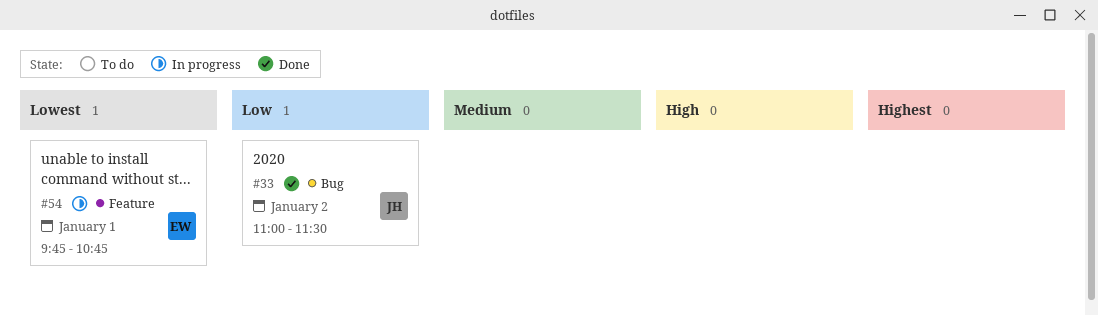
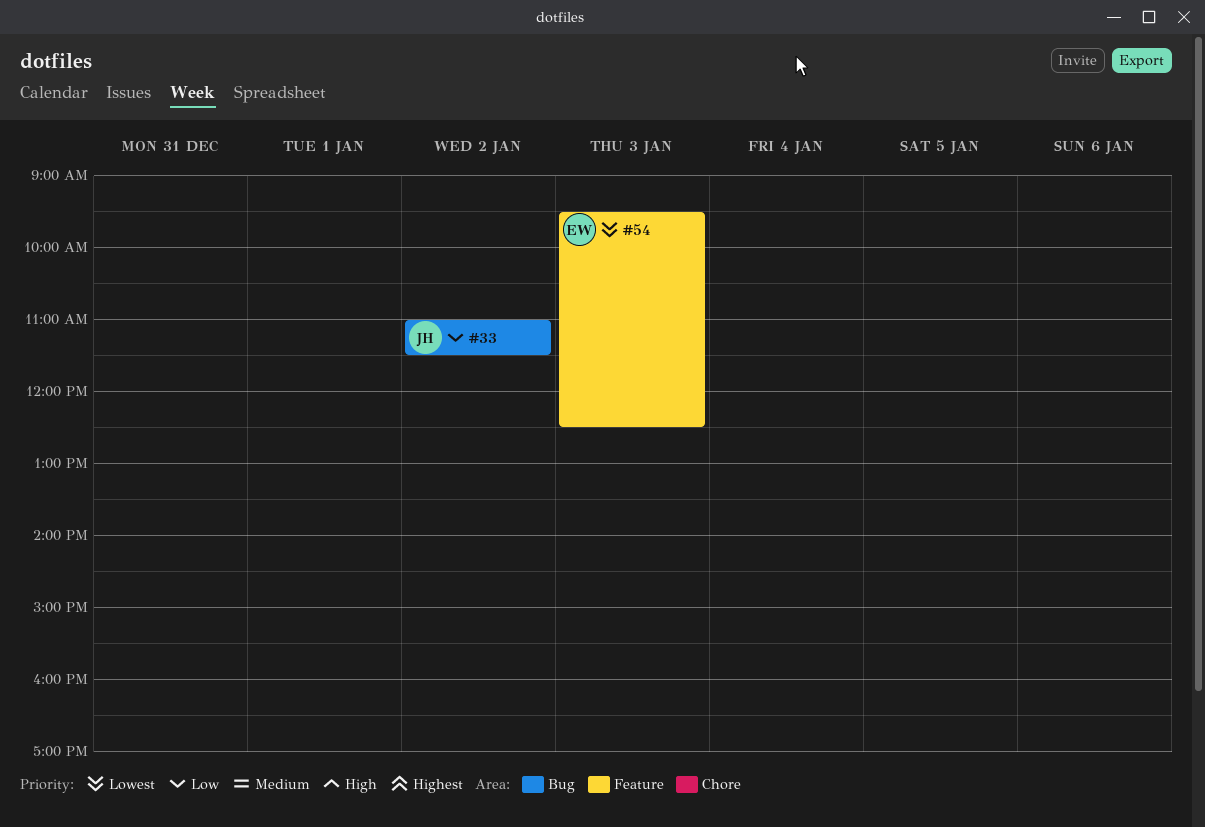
#54, day: Jan 1 -> Jan 3
#54, begins: 09:45 -> 09:30
#54, ends: 10:45 -> 12:30

